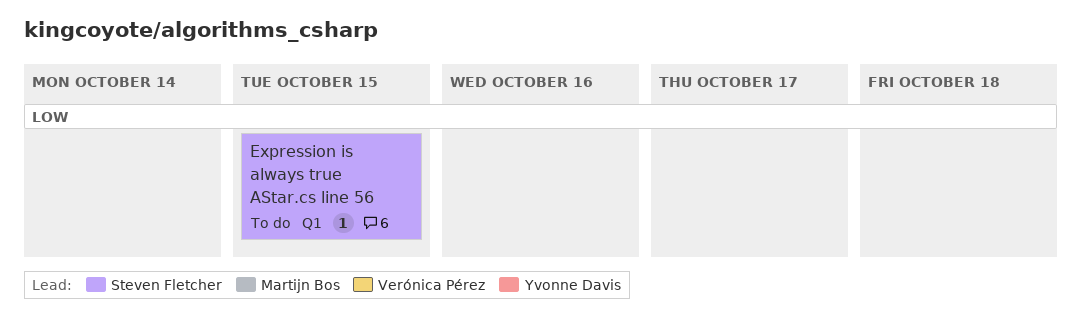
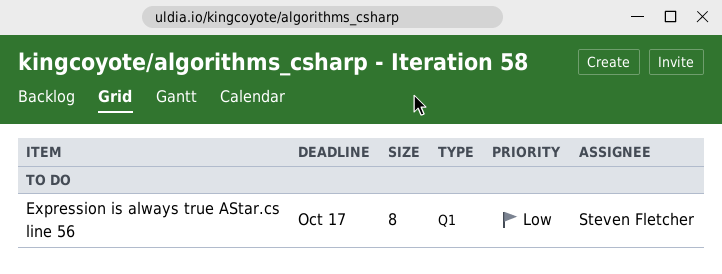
Expression is always true AStar.cs line 56, estimate: 1 -> 8
Expression is always true AStar.cs line 56, due: Oct 15 -> Oct 17

